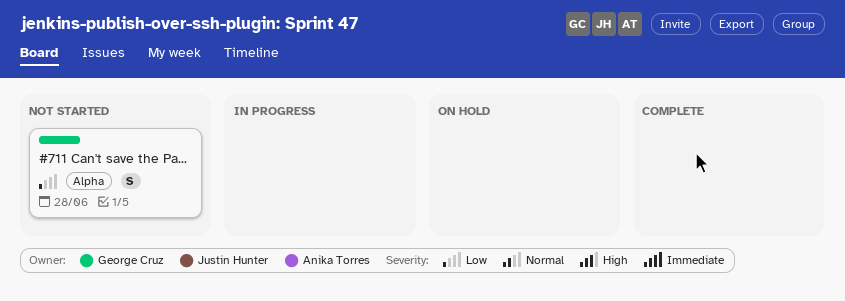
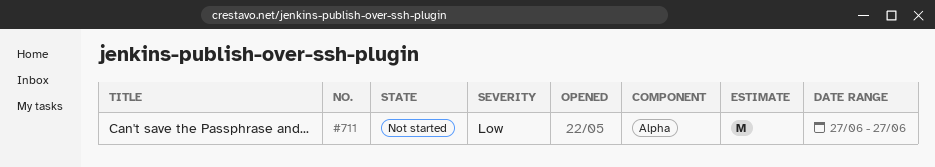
#711, estimate: S -> M
#711, due: Jun 28 -> Jun 27

